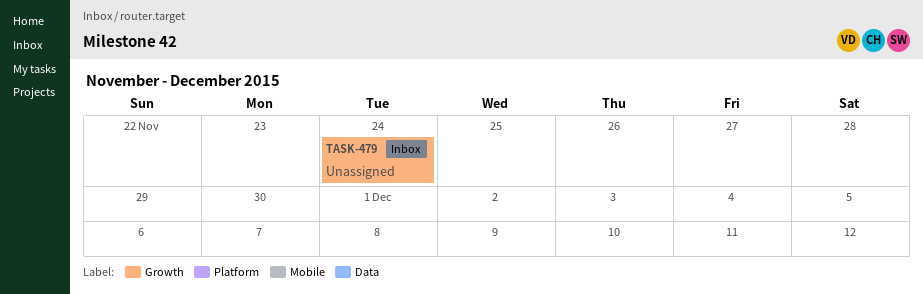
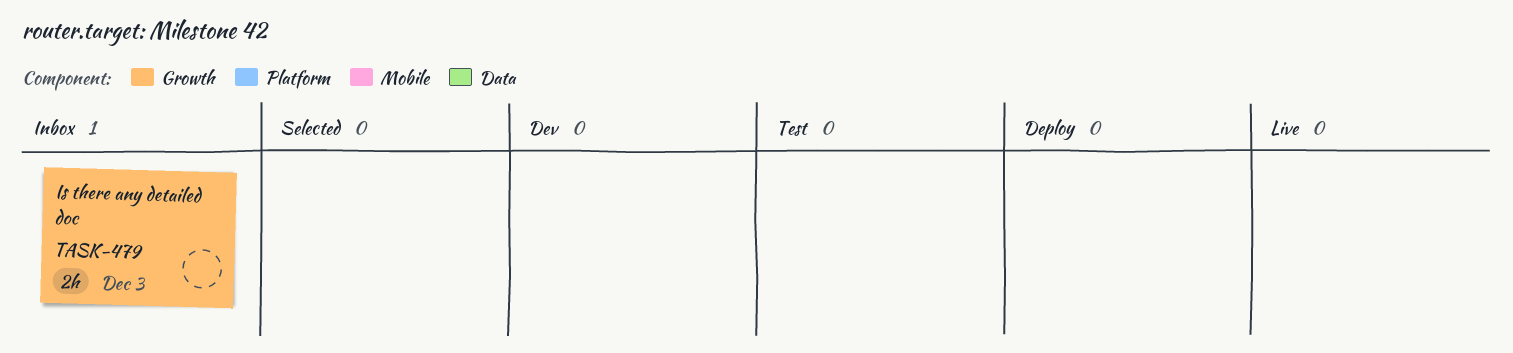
TASK-479, due: Nov 24 -> Dec 3

